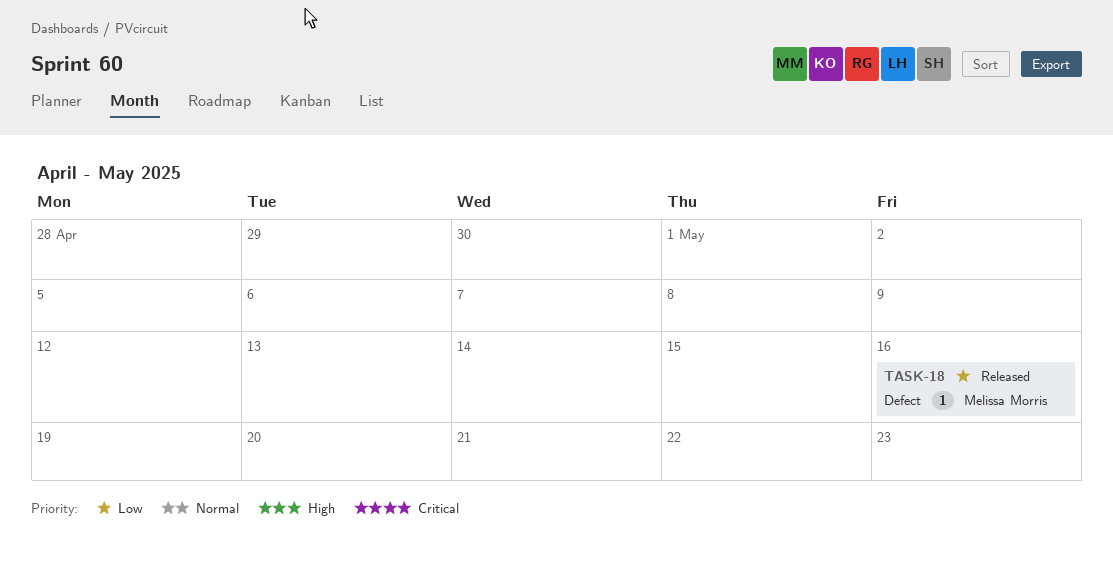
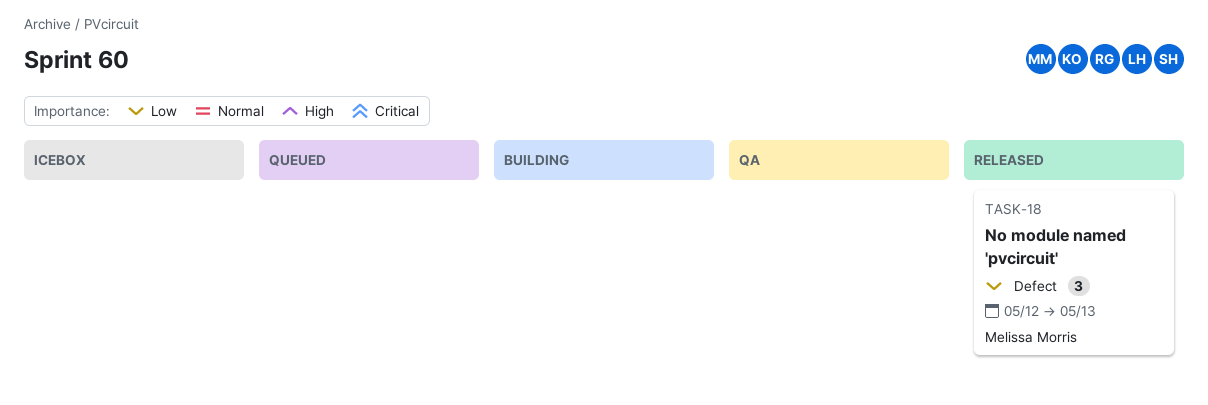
TASK-18, estimate: 1 -> 3
TASK-18, due: May 16 -> May 13

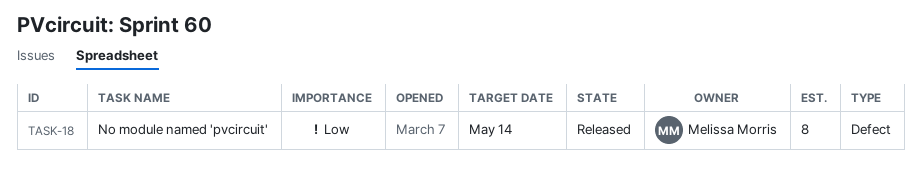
TASK-18, estimate: 3 -> 8
TASK-18, due: May 13 -> May 14

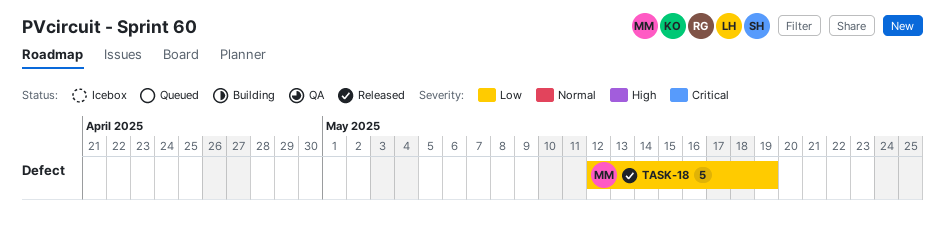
TASK-18, estimate: 8 -> 5
TASK-18, due: May 14 -> May 19

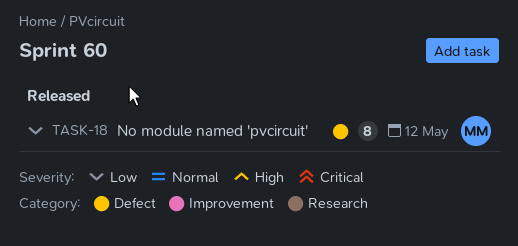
TASK-18, estimate: 5 -> 8
TASK-18, due: May 19 -> May 12

